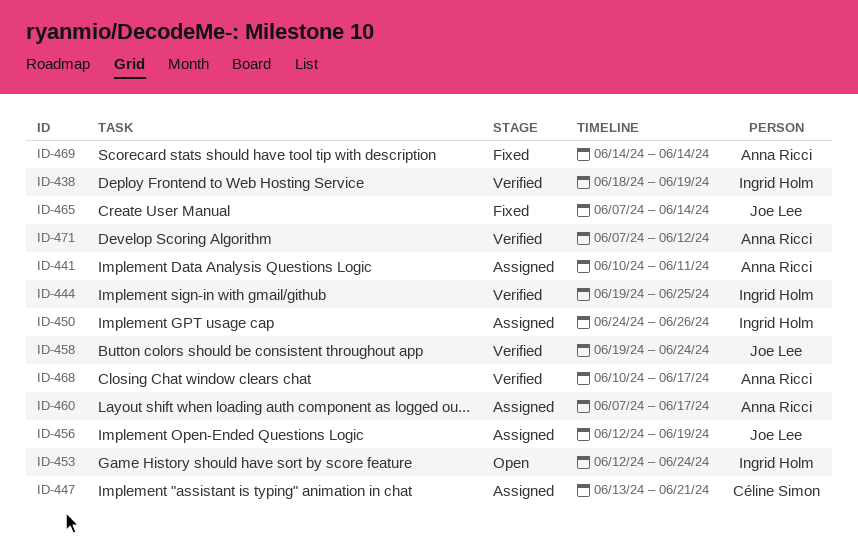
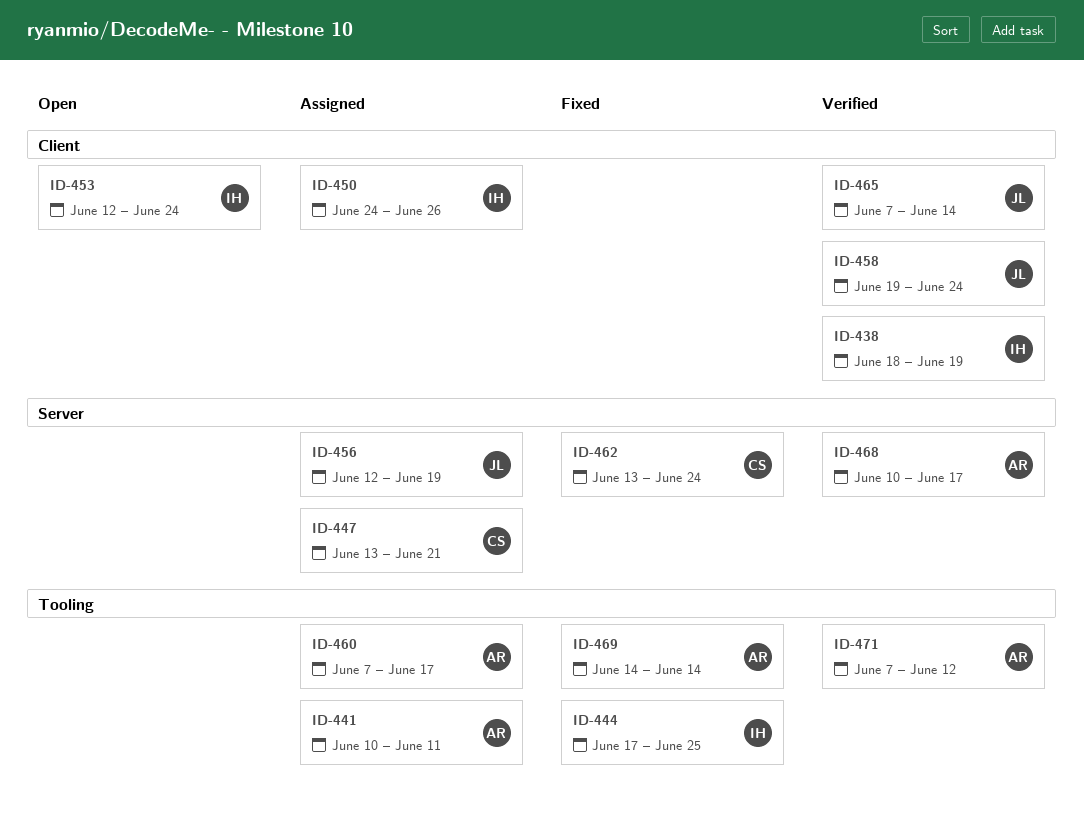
ID-444, status: Verified -> Fixed
ID-444, start: Jun 19 -> Jun 17
ID-462: none -> present
ID-465, status: Fixed -> Verified

